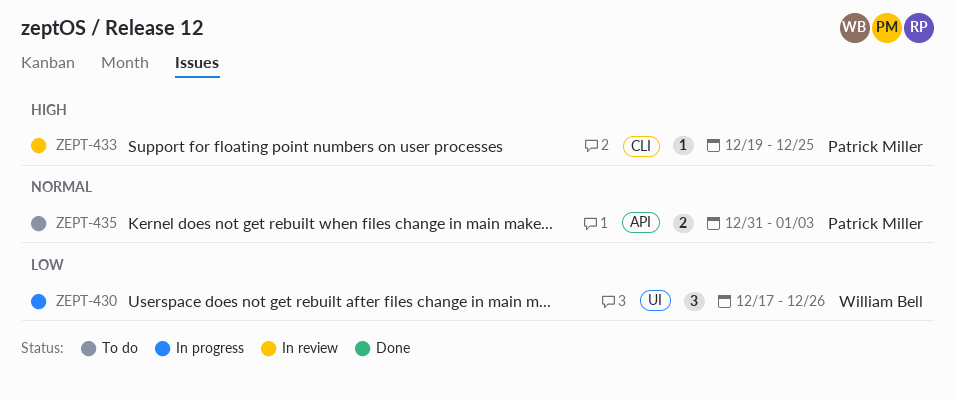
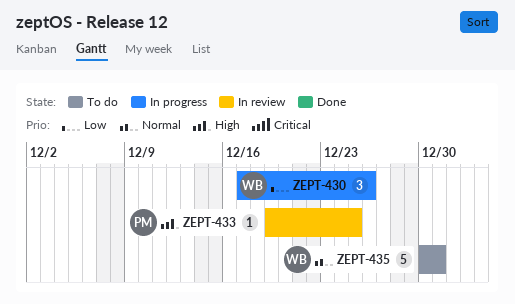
ZEPT-435, owner: Patrick Miller -> William Bell
ZEPT-435, estimate: 2 -> 5
ZEPT-435, start: Dec 31 -> Dec 30
ZEPT-435, due: Jan 3 -> Dec 31

